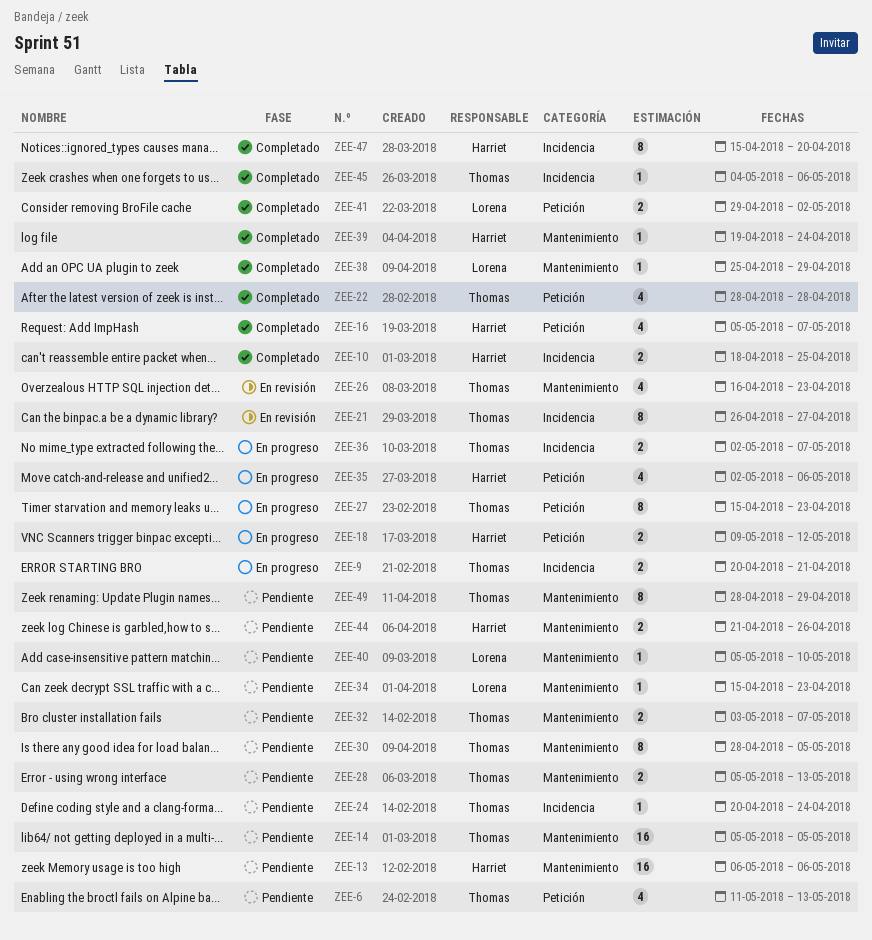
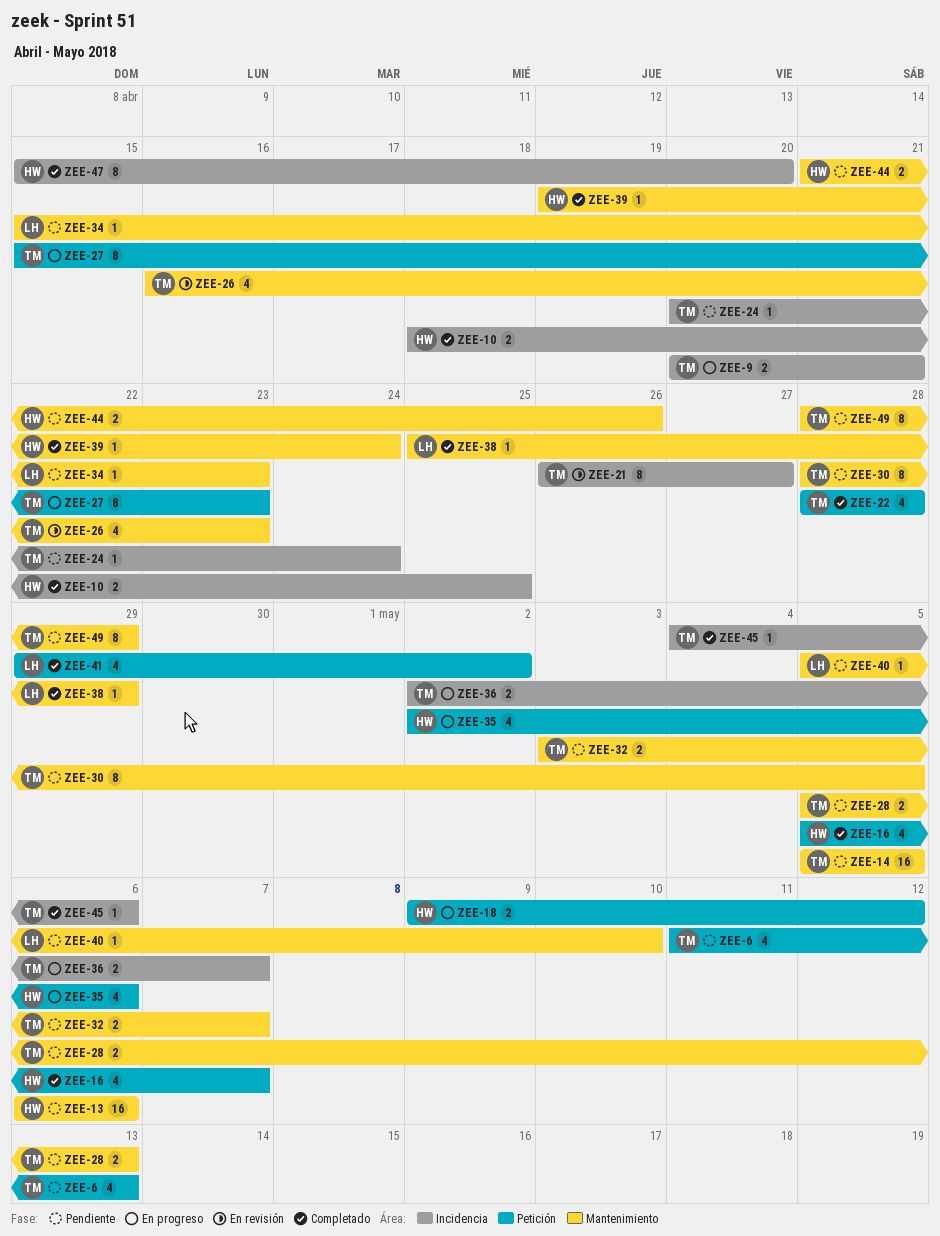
ZEE-41, estimate: 2 -> 4

